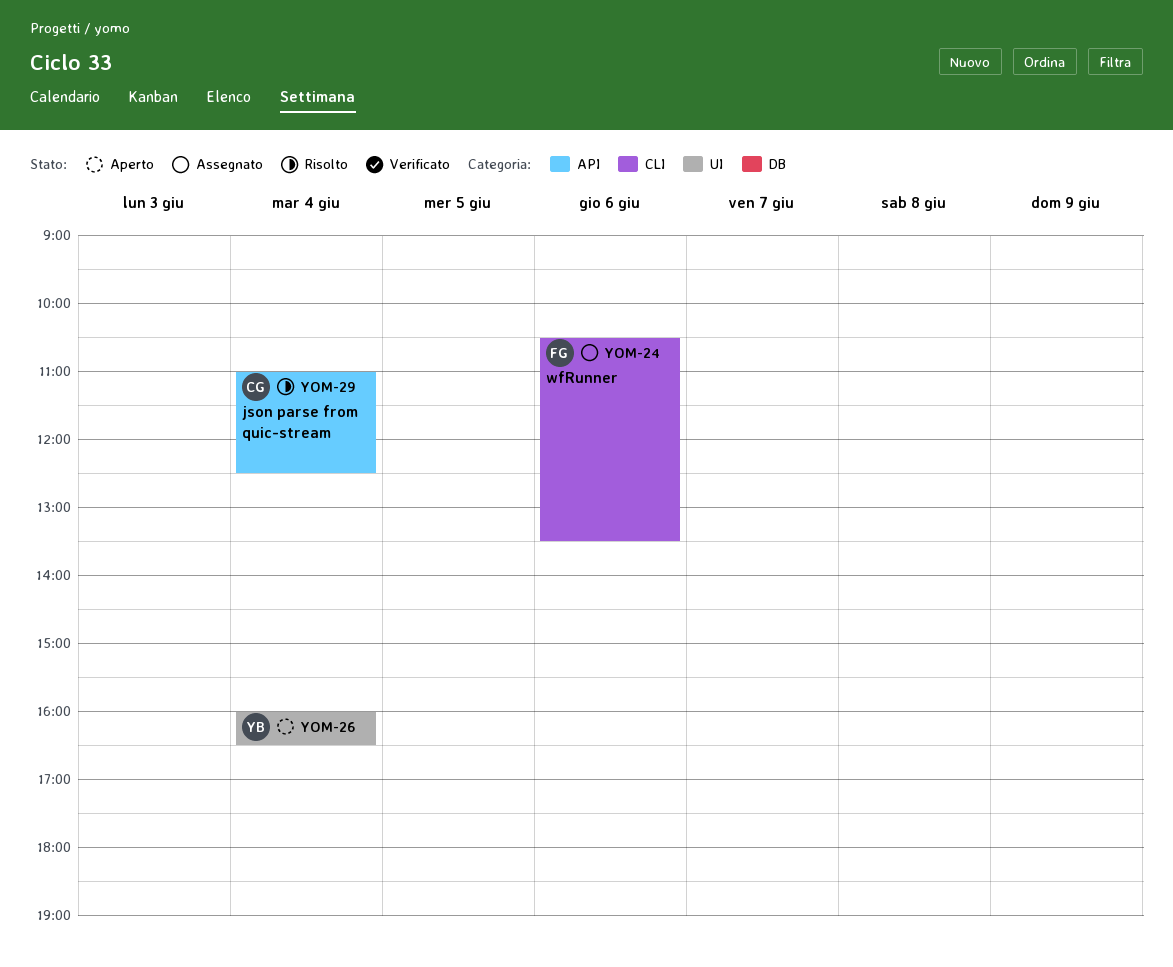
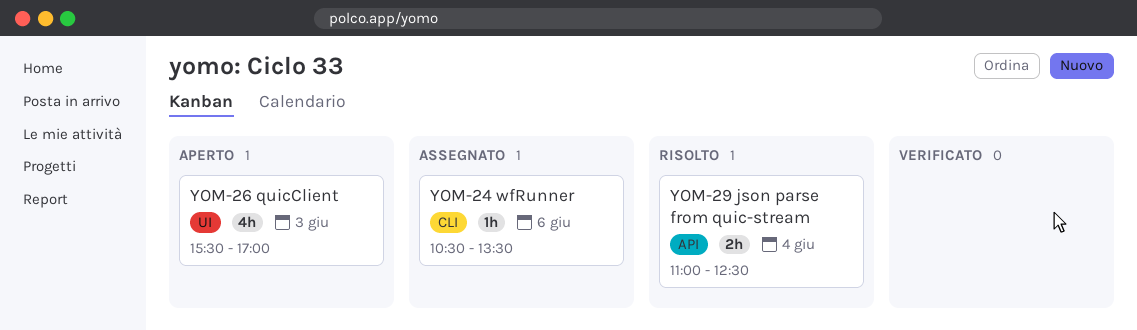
YOM-26, day: Jun 4 -> Jun 3
YOM-26, begins: 16:00 -> 15:30
YOM-26, ends: 16:30 -> 17:00

